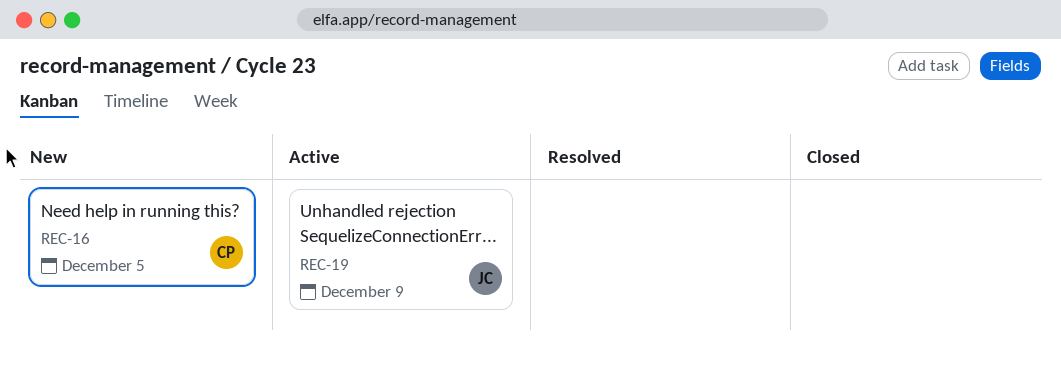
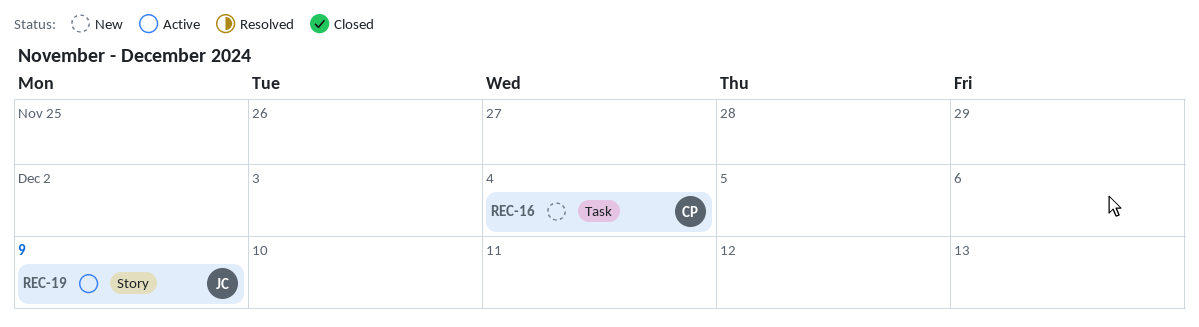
REC-16, due: Dec 5 -> Dec 4

